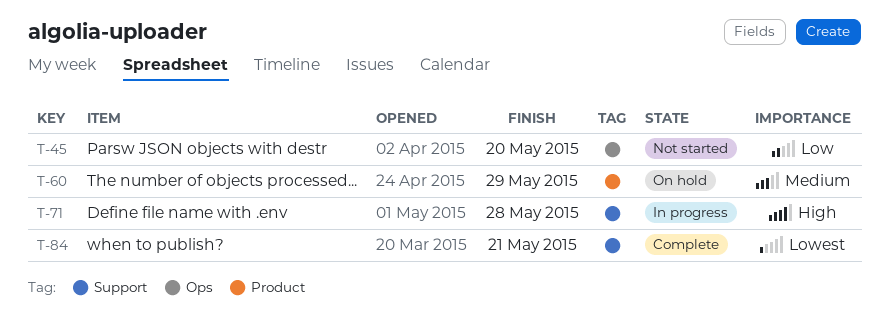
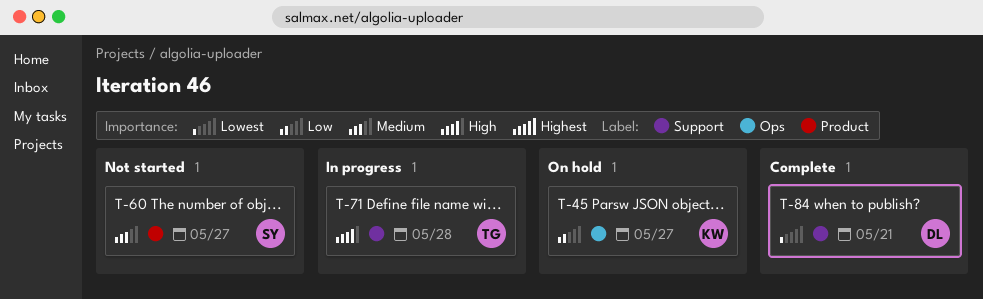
T-45, status: Not started -> On hold
T-45, due: May 20 -> May 27
T-60, status: On hold -> Not started
T-60, due: May 29 -> May 27

